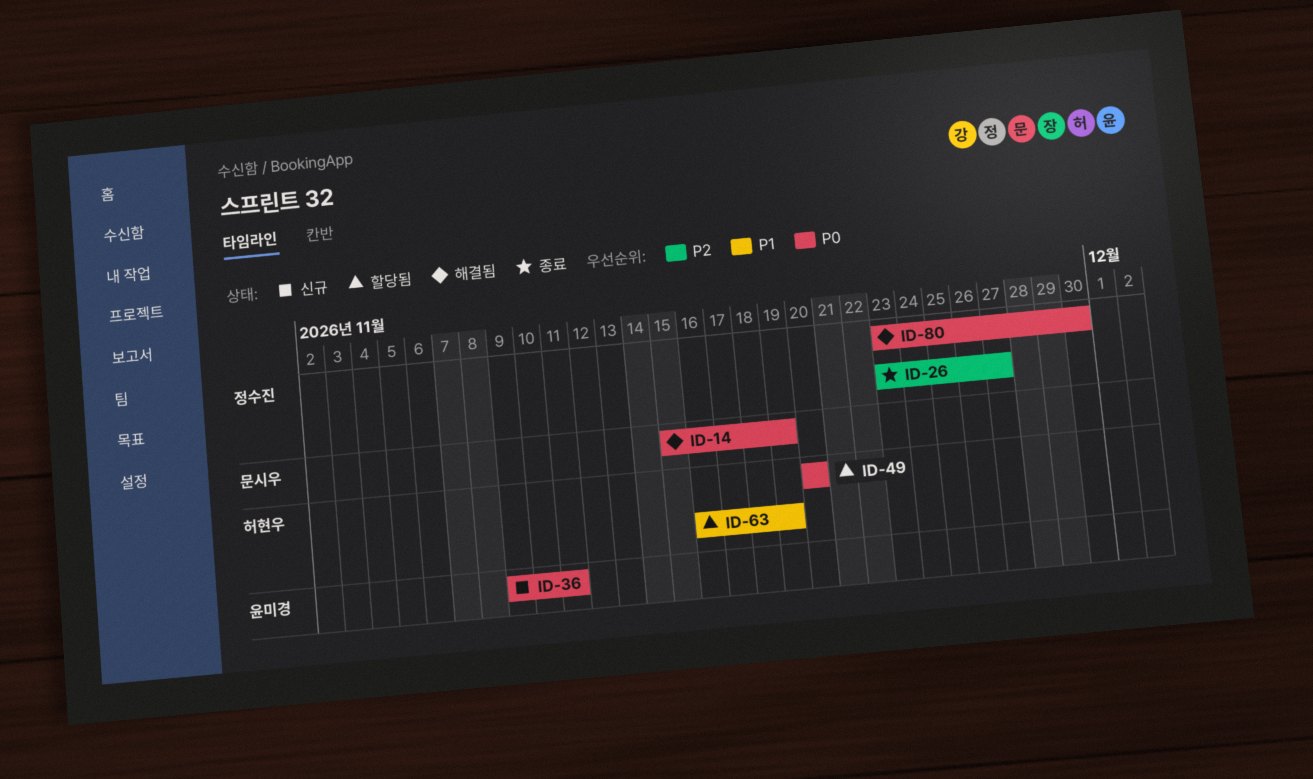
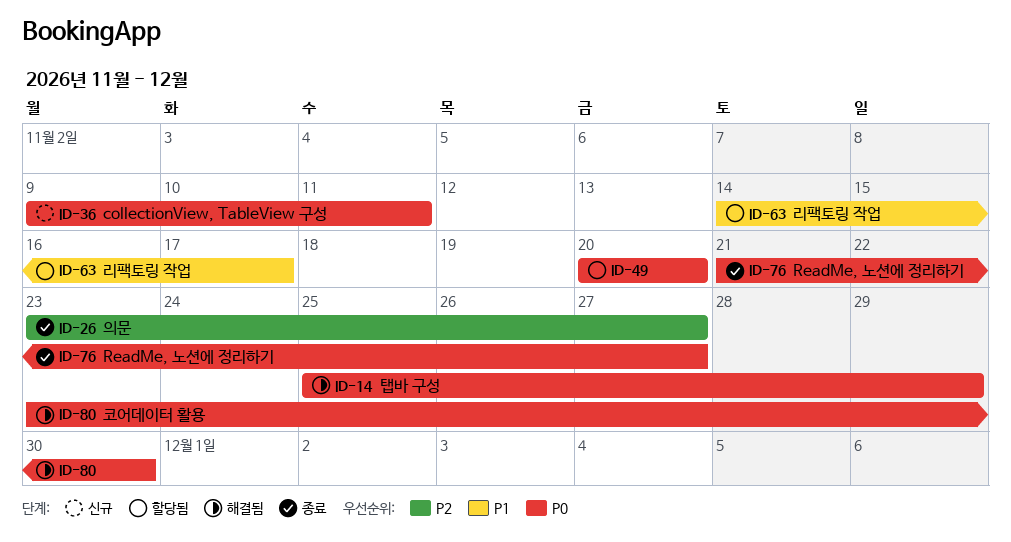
ID-14, start: Nov 15 -> Nov 25
ID-14, due: Nov 19 -> Nov 29
ID-63, start: Nov 16 -> Nov 14
ID-63, due: Nov 19 -> Nov 17
ID-76: none -> present

